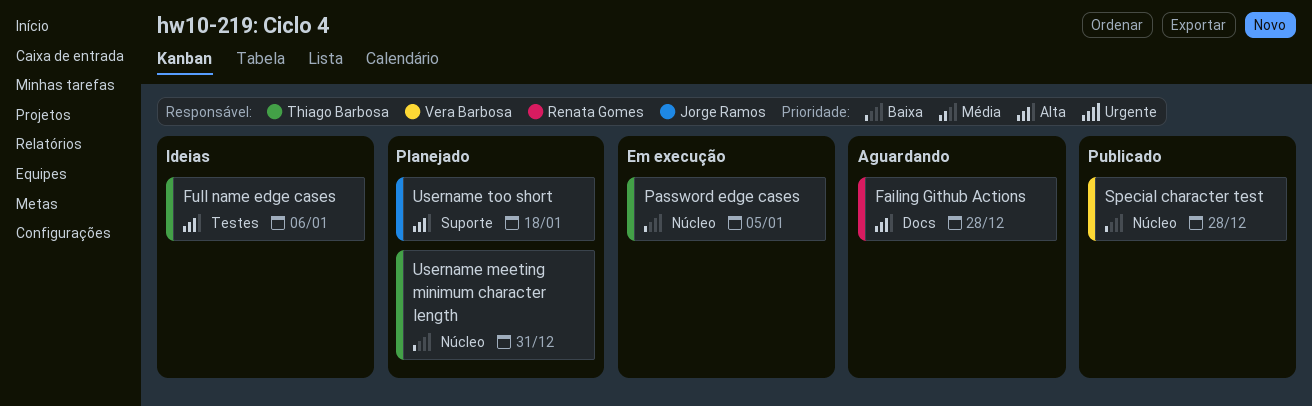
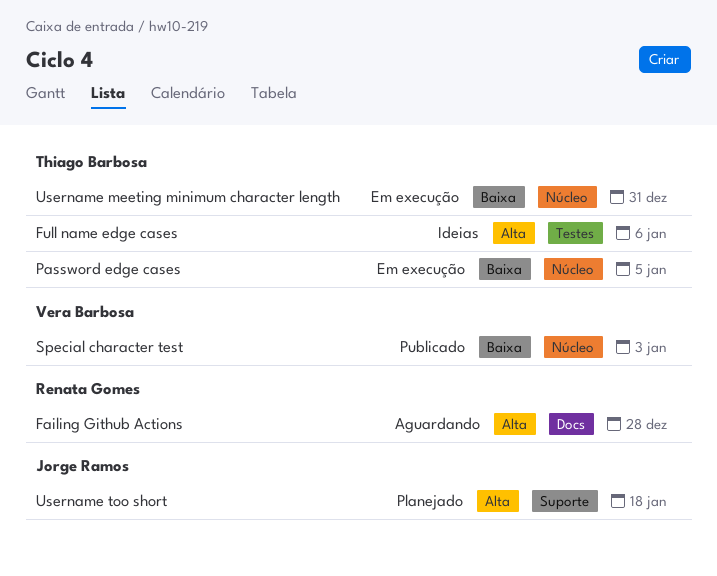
Special character test, due: Dec 28 -> Jan 3
Username meeting minimum character length, status: Planejado -> Em execução

